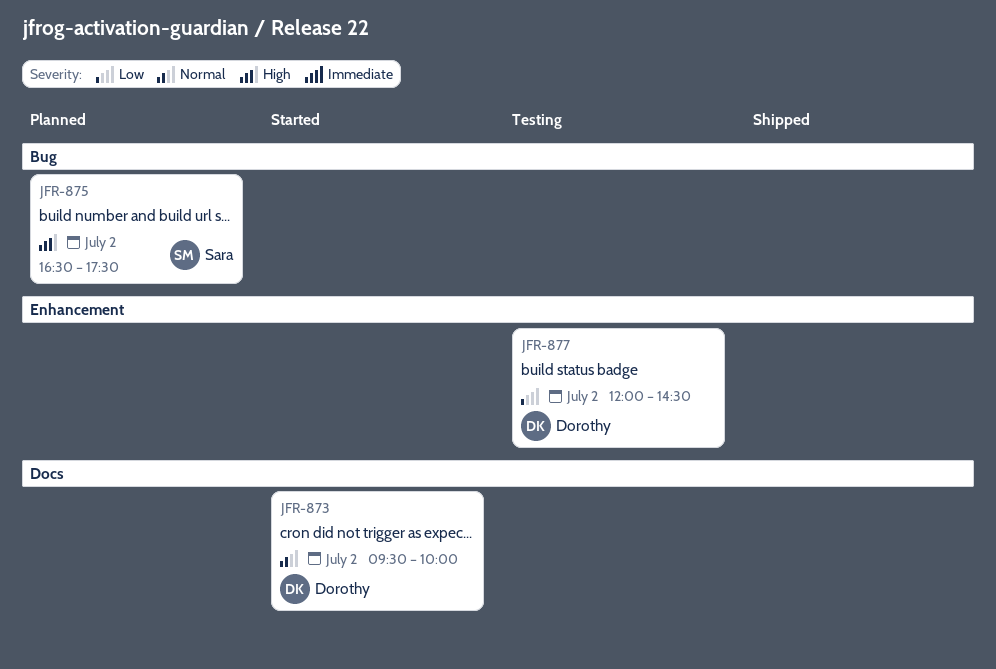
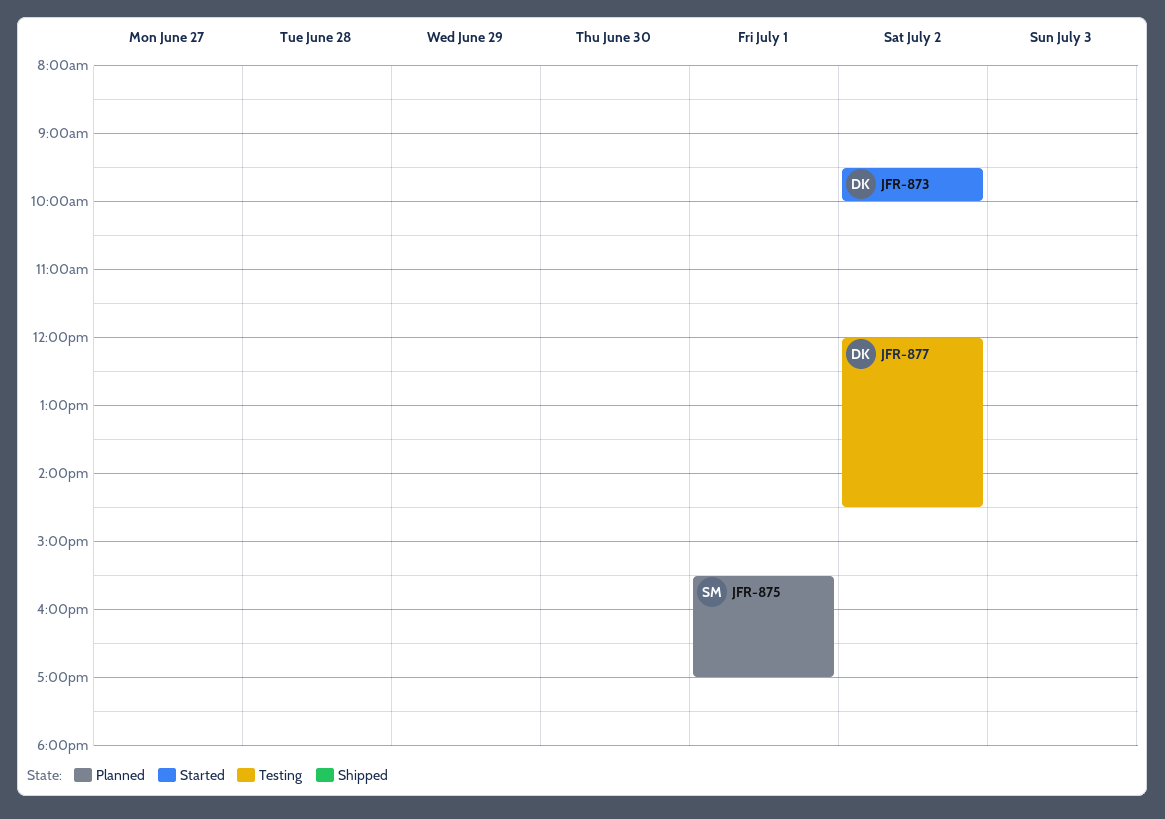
JFR-875, day: Jul 2 -> Jul 1
JFR-875, begins: 16:30 -> 15:30
JFR-875, ends: 17:30 -> 17:00

